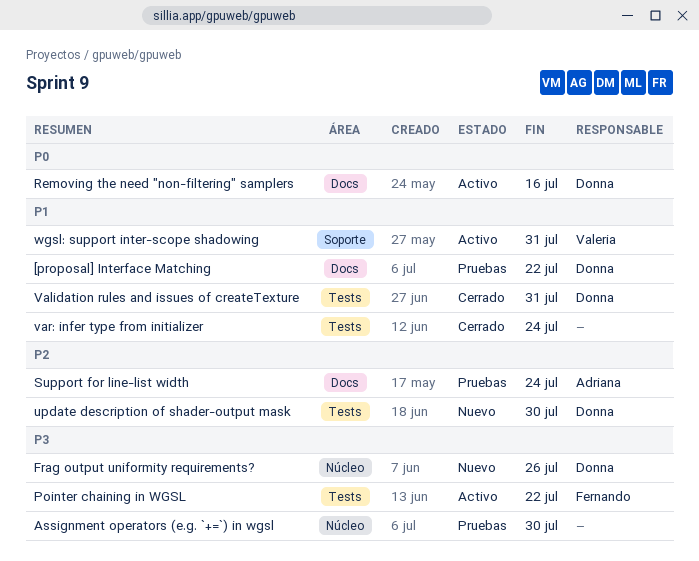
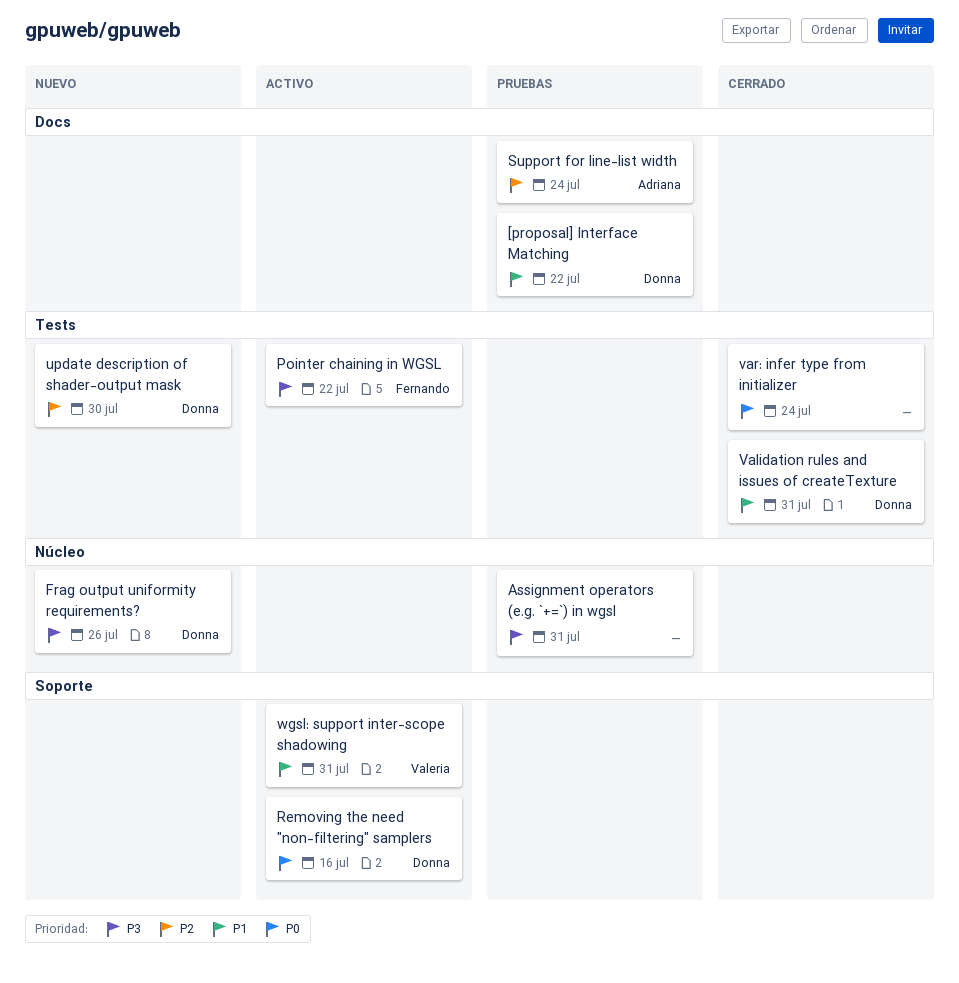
Assignment operators (e.g. `+=`) in wgsl, due: Jul 30 -> Jul 31
Removing the need "non-filtering" samplers, label: Docs -> Soporte
var: infer type from initializer, priority: P1 -> P0

